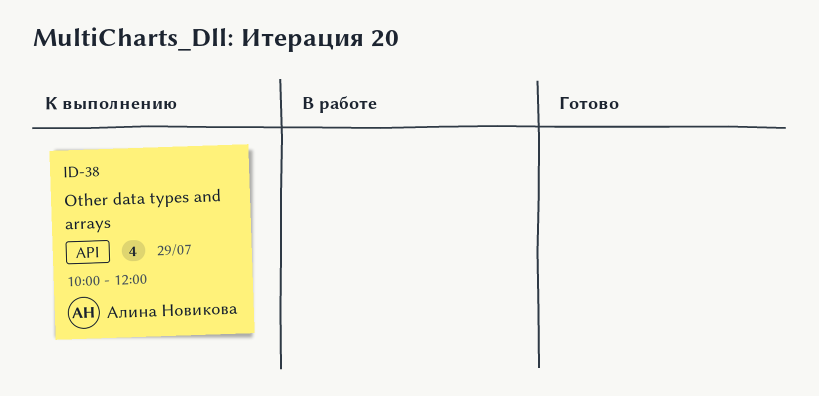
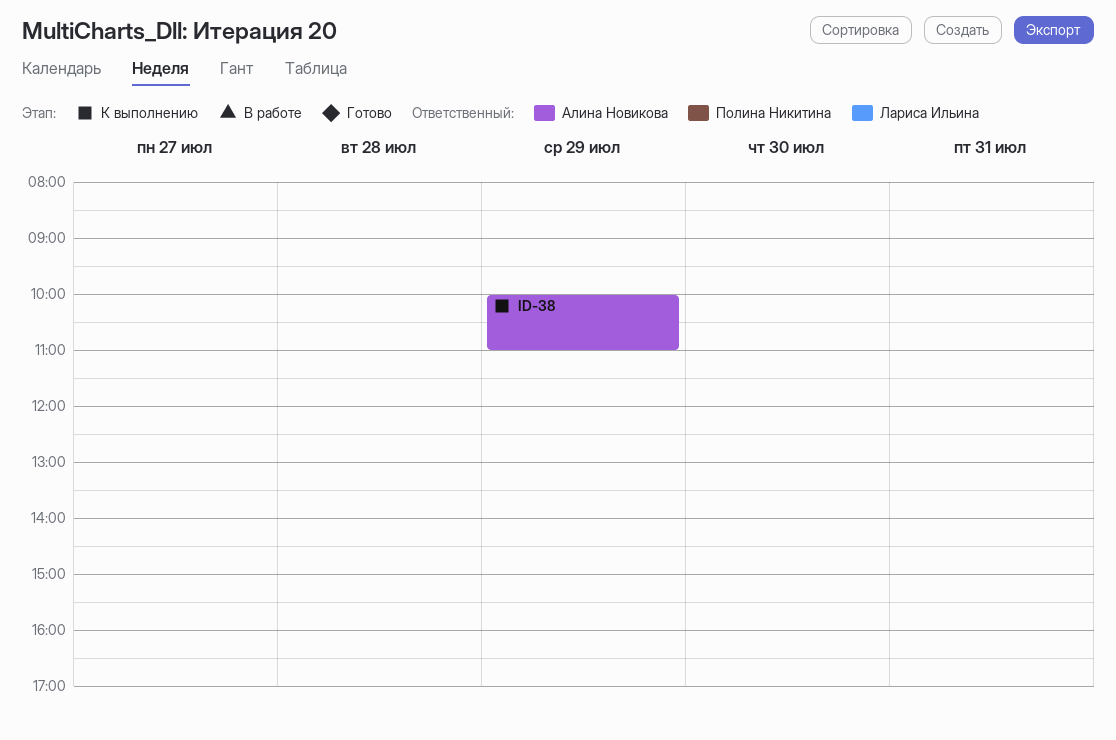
ID-38, ends: 12:00 -> 11:00

